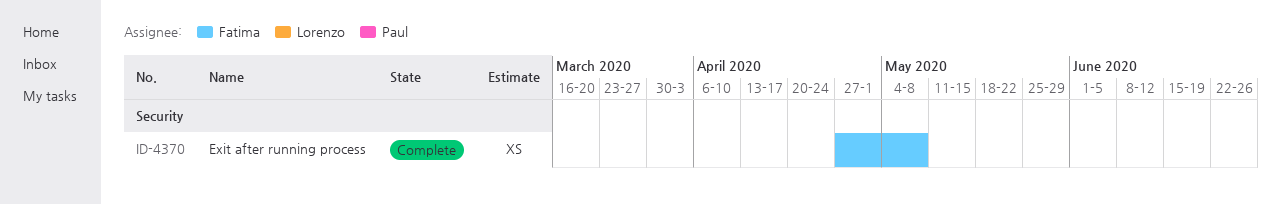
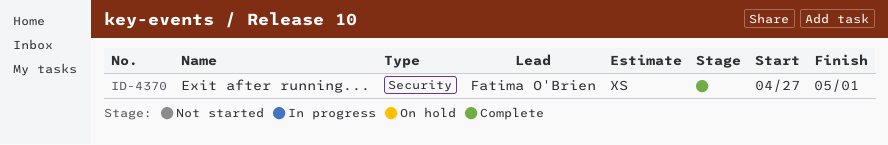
ID-4370, due: May 8 -> May 1

